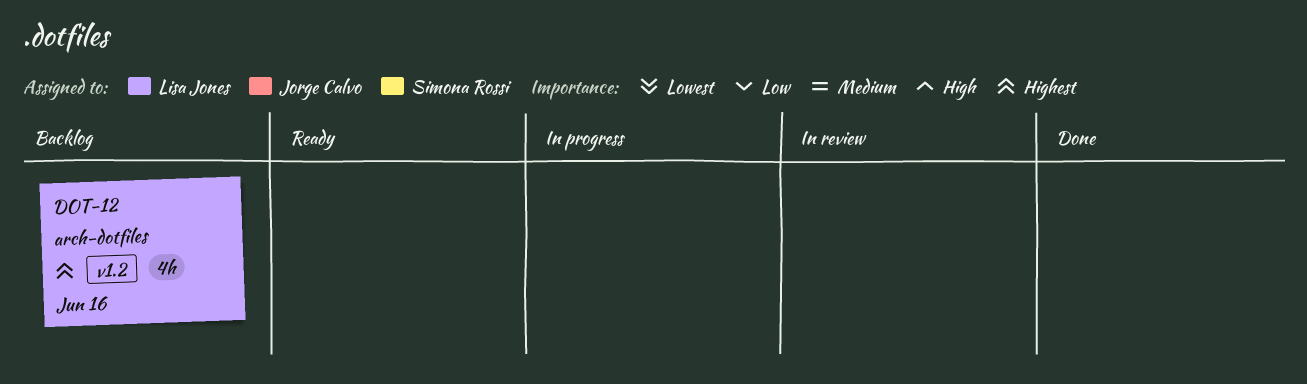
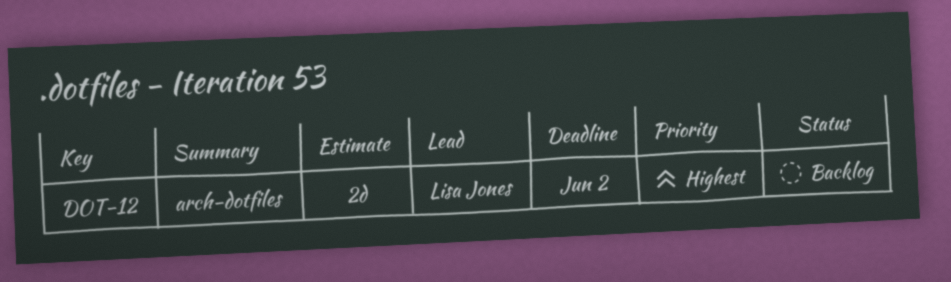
DOT-12, estimate: 4h -> 2d
DOT-12, due: Jun 16 -> Jun 2

